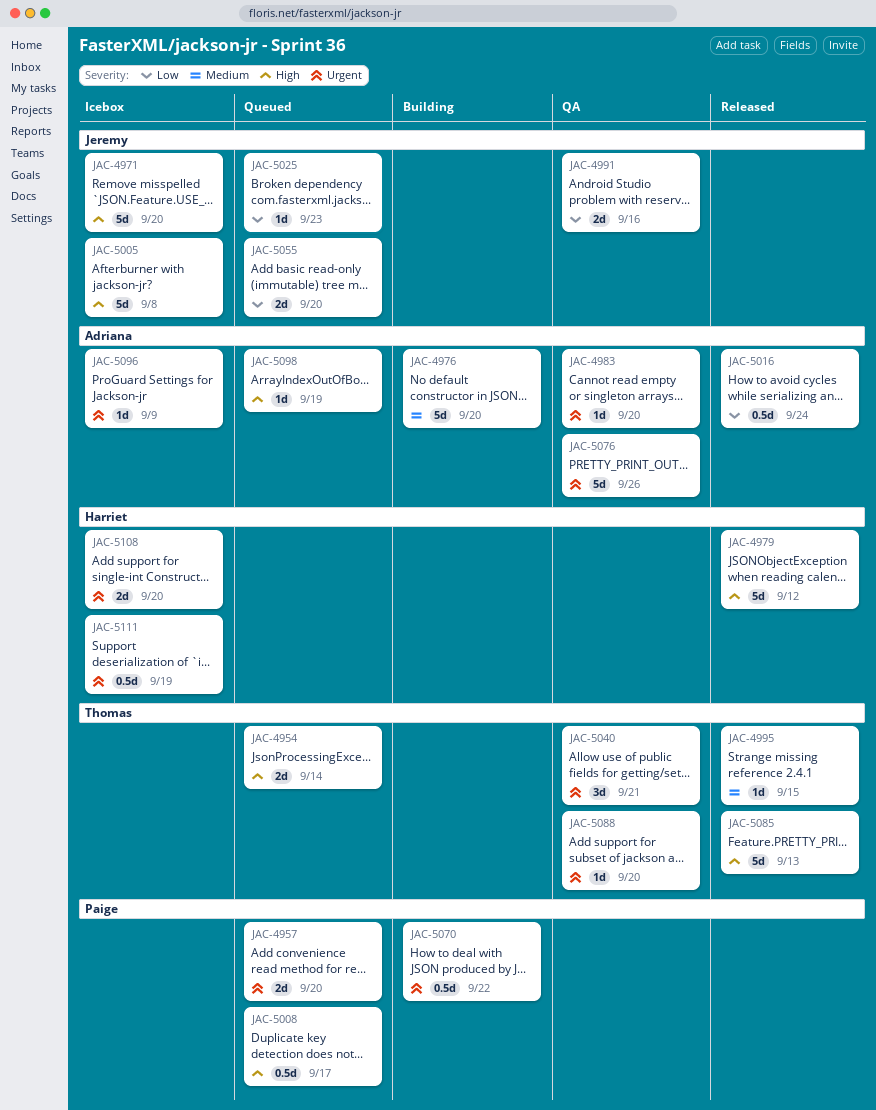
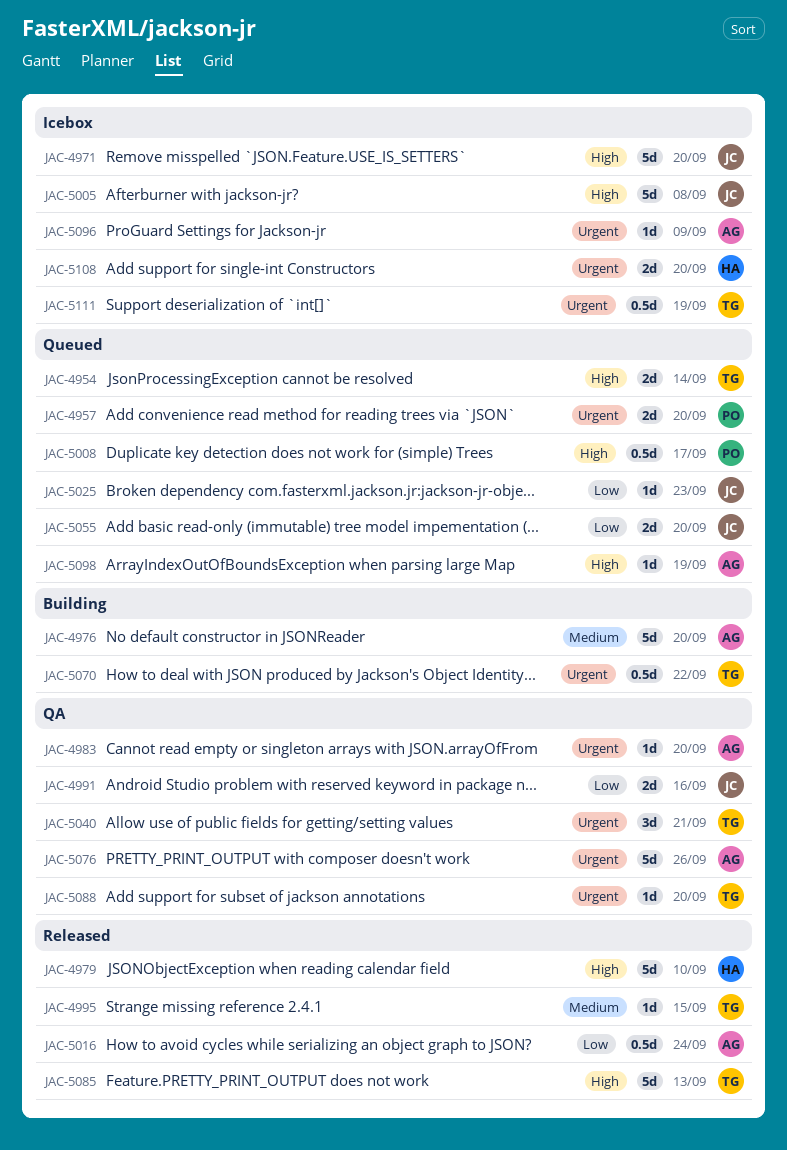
JAC-4979, due: Sep 12 -> Sep 10
JAC-5070, owner: Paige -> Thomas
JAC-5111, owner: Harriet -> Thomas

